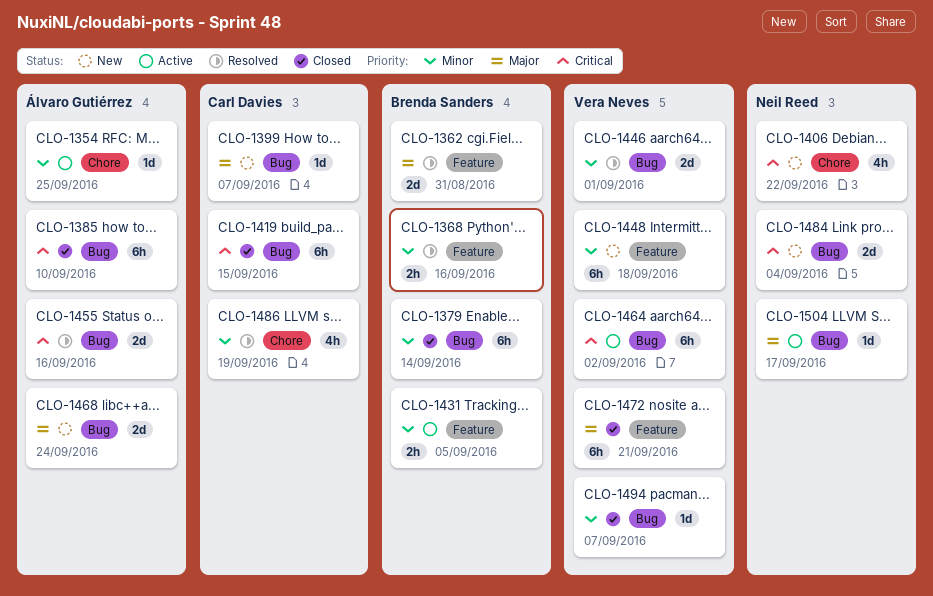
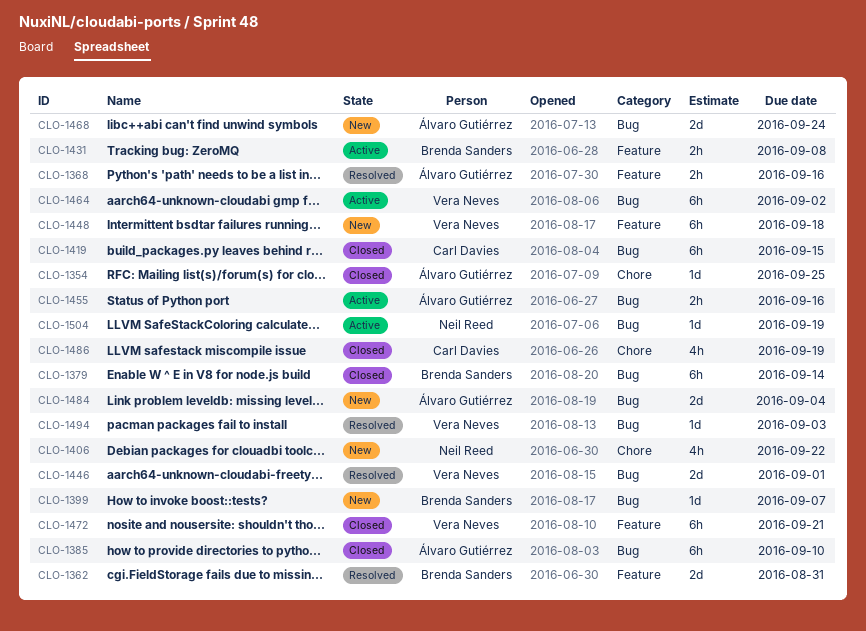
CLO-1354, status: Active -> Closed
CLO-1368, owner: Brenda Sanders -> Álvaro Gutiérrez
CLO-1399, owner: Carl Davies -> Brenda Sanders
CLO-1431, due: Sep 5 -> Sep 8
CLO-1455, status: Resolved -> Active
CLO-1455, estimate: 2d -> 2h
CLO-1484, owner: Neil Reed -> Álvaro Gutiérrez
CLO-1486, status: Resolved -> Closed
CLO-1494, status: Closed -> Resolved
CLO-1494, due: Sep 7 -> Sep 3
CLO-1504, due: Sep 17 -> Sep 19

